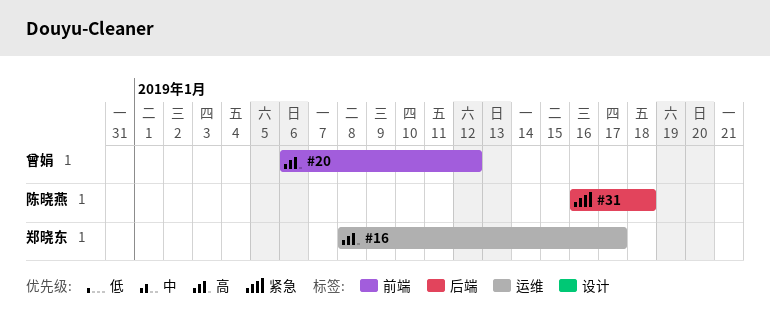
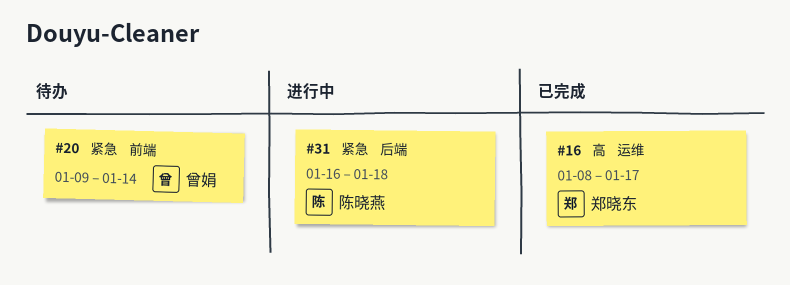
#20, priority: 高 -> 紧急
#20, start: Jan 6 -> Jan 9
#20, due: Jan 12 -> Jan 14

